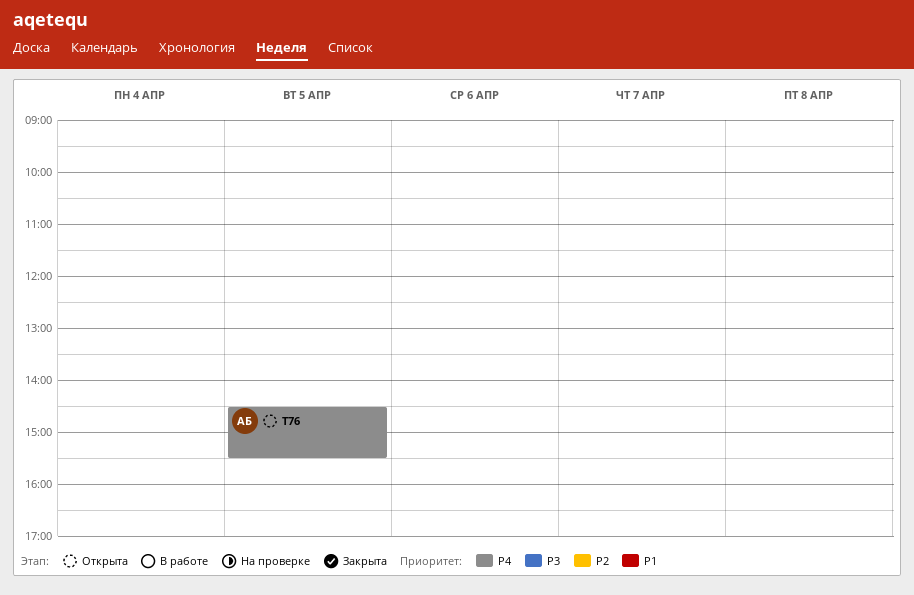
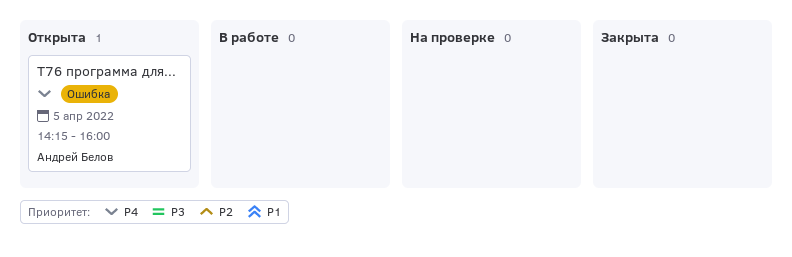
T76, begins: 14:30 -> 14:15
T76, ends: 15:30 -> 16:00

